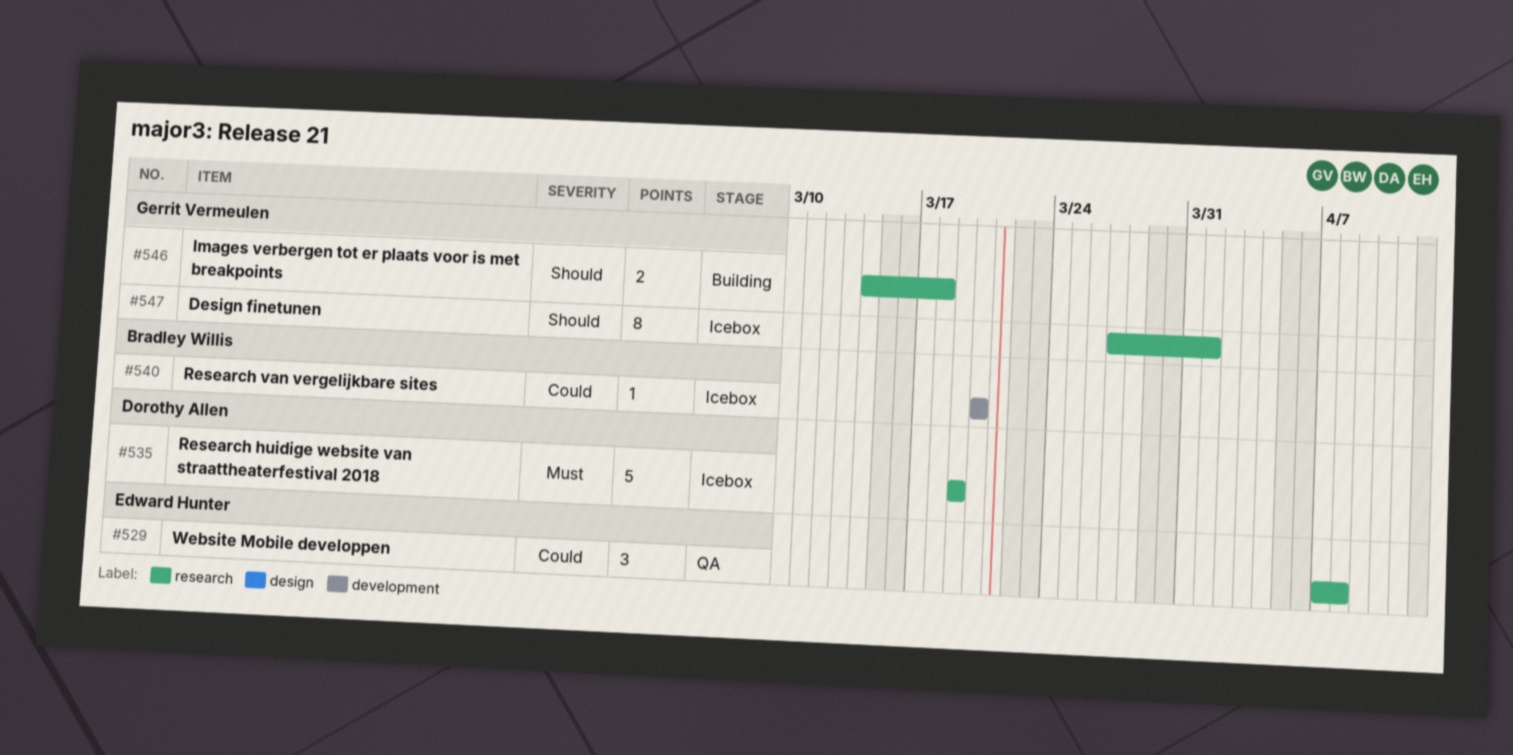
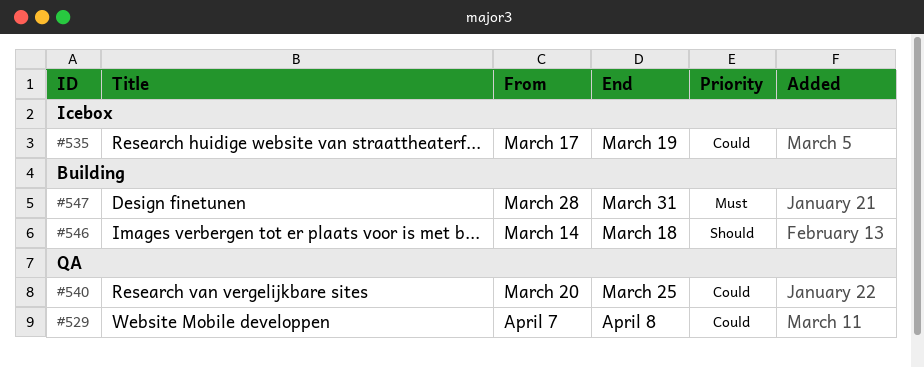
#535, priority: Must -> Could
#535, start: Mar 19 -> Mar 17
#540, status: Icebox -> QA
#540, due: Mar 20 -> Mar 25
#547, status: Icebox -> Building
#547, priority: Should -> Must
#547, start: Mar 27 -> Mar 28
#547, due: Apr 1 -> Mar 31

